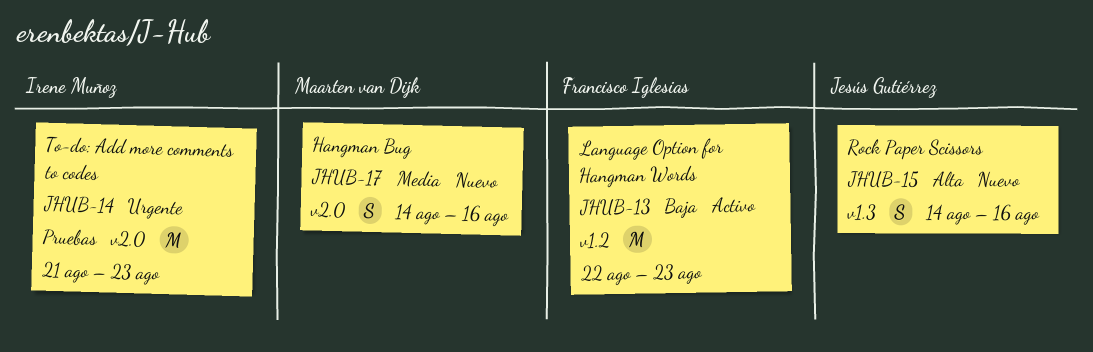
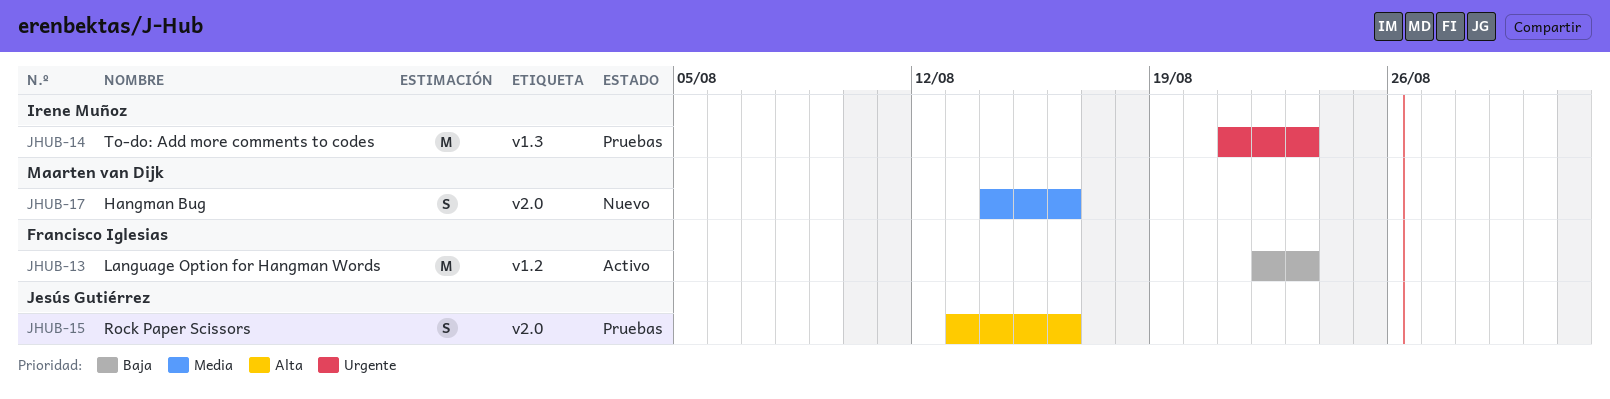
JHUB-14, label: v2.0 -> v1.3
JHUB-15, status: Nuevo -> Pruebas
JHUB-15, label: v1.3 -> v2.0
JHUB-15, start: Aug 14 -> Aug 13

